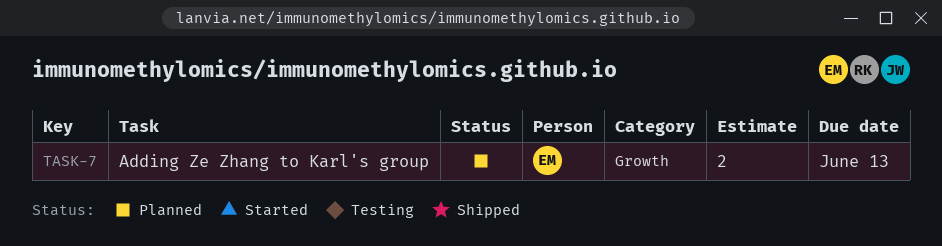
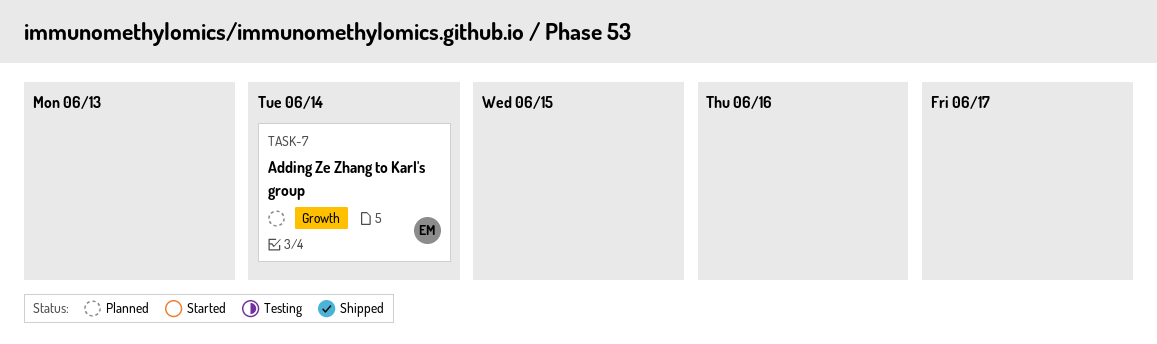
TASK-7, due: Jun 13 -> Jun 14

